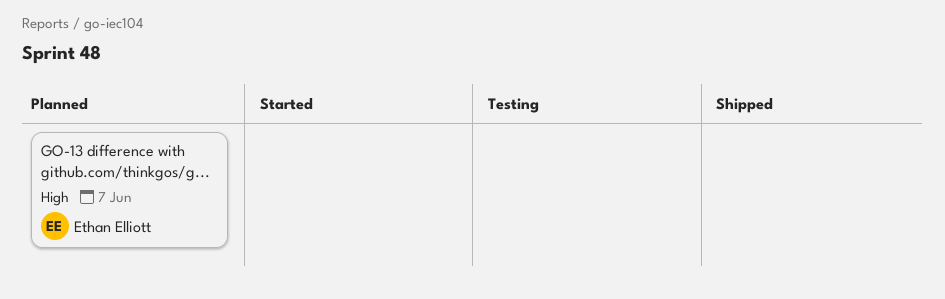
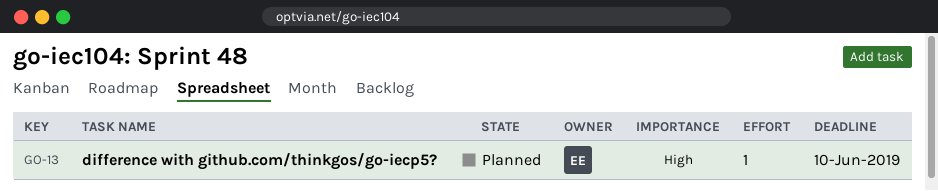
GO-13, due: Jun 7 -> Jun 10

